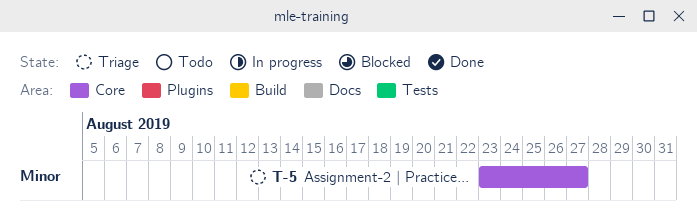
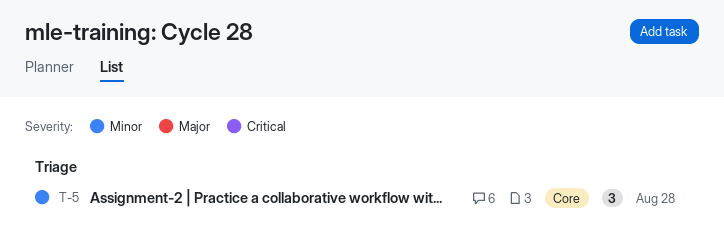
T-5, due: Aug 27 -> Aug 28

